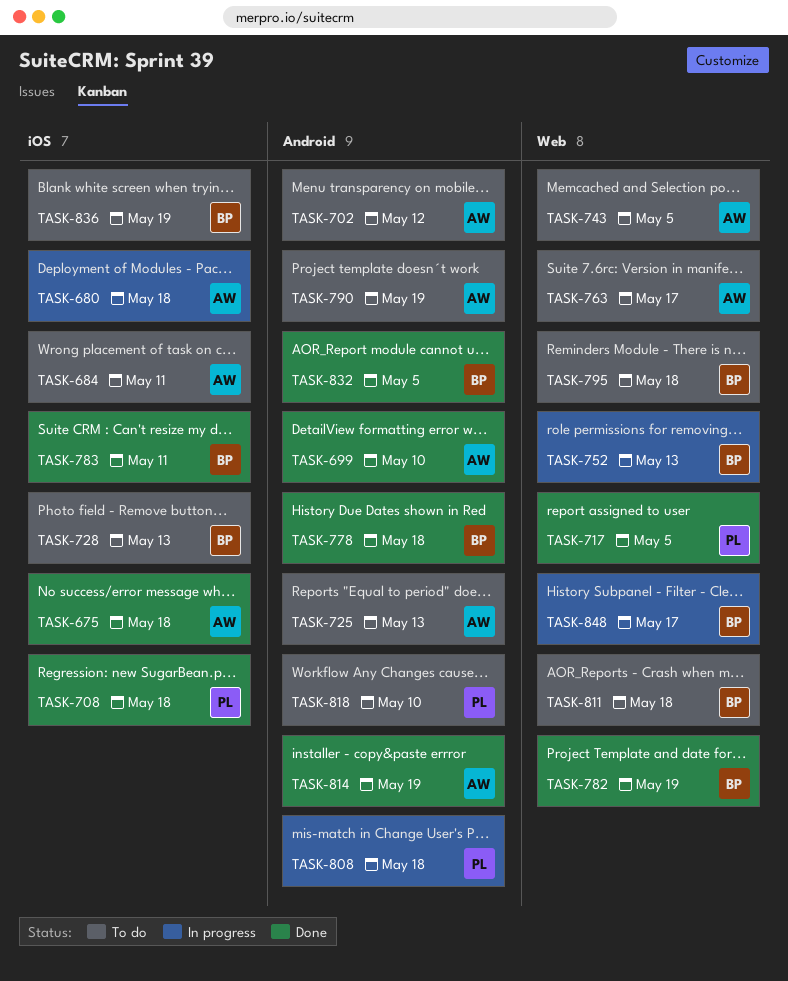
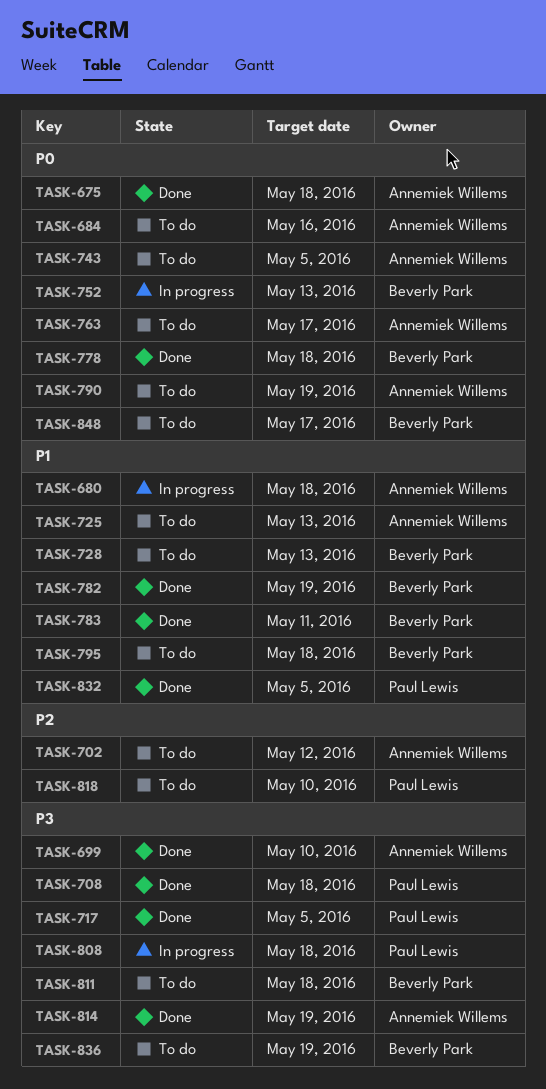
TASK-684, due: May 11 -> May 16
TASK-832, owner: Beverly Park -> Paul Lewis
TASK-848, status: In progress -> To do

